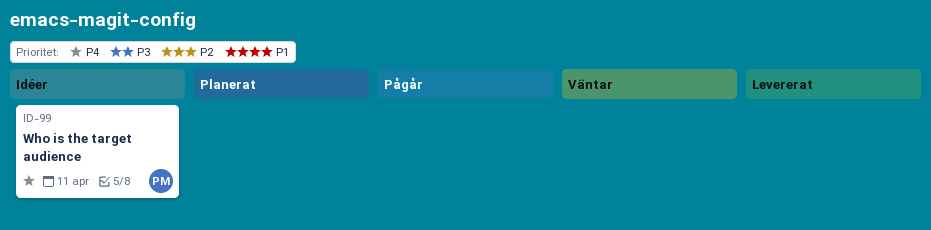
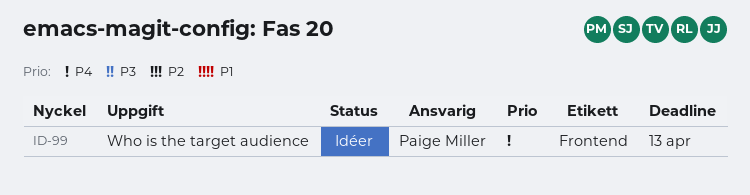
ID-99, due: Apr 11 -> Apr 13

